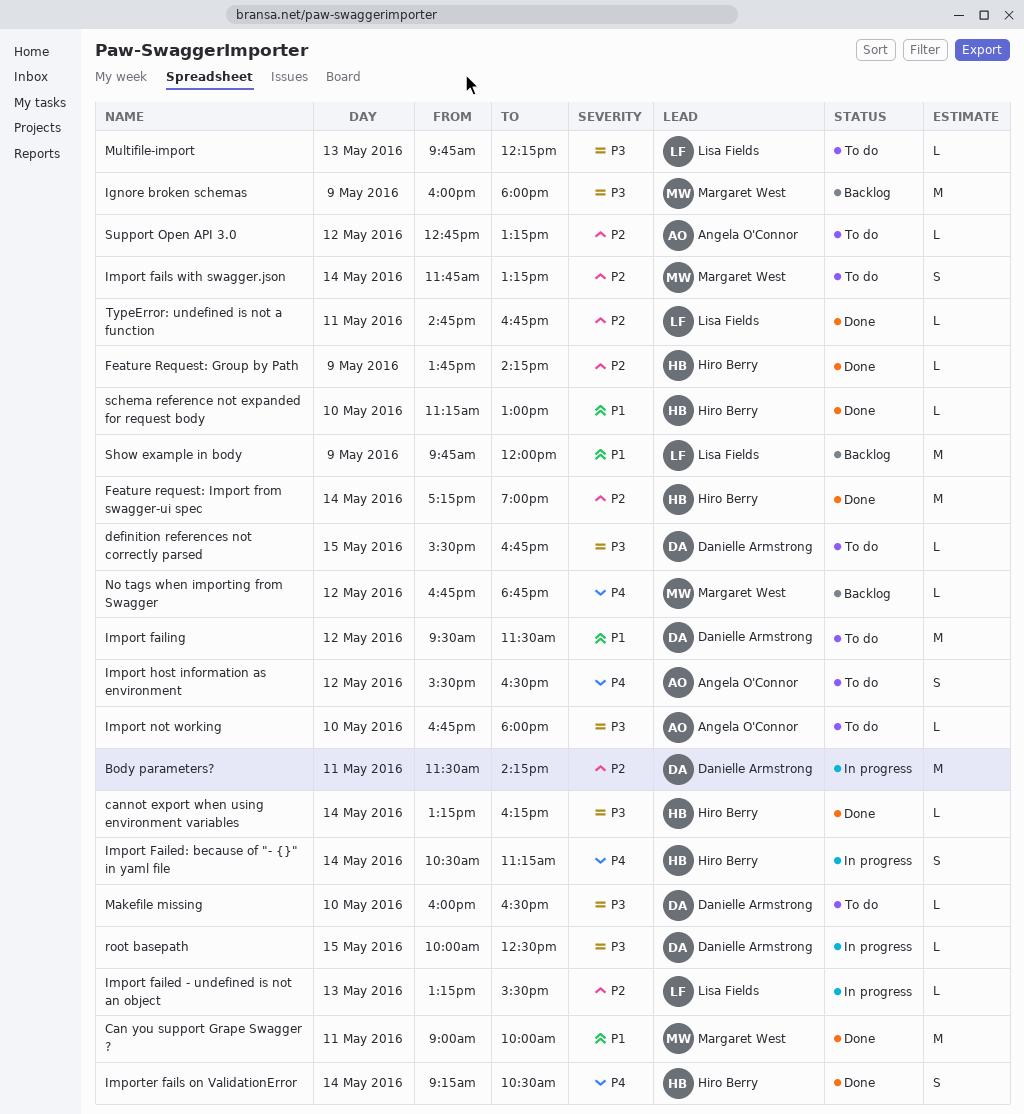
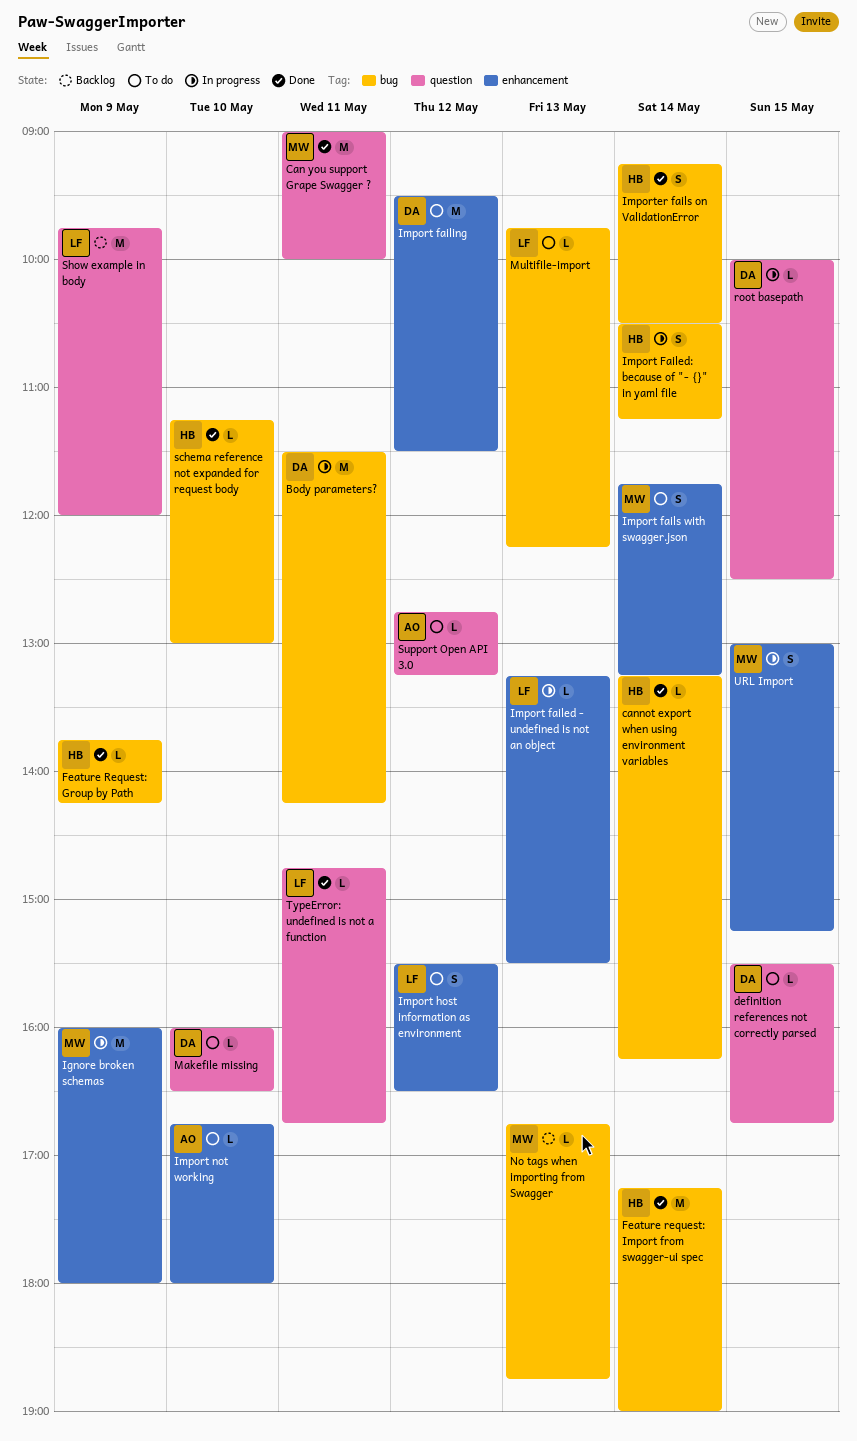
Ignore broken schemas, status: Backlog -> In progress
Import host information as environment, owner: Angela O'Connor -> Lisa Fields
No tags when importing from Swagger, day: May 12 -> May 13
URL Import: none -> present

